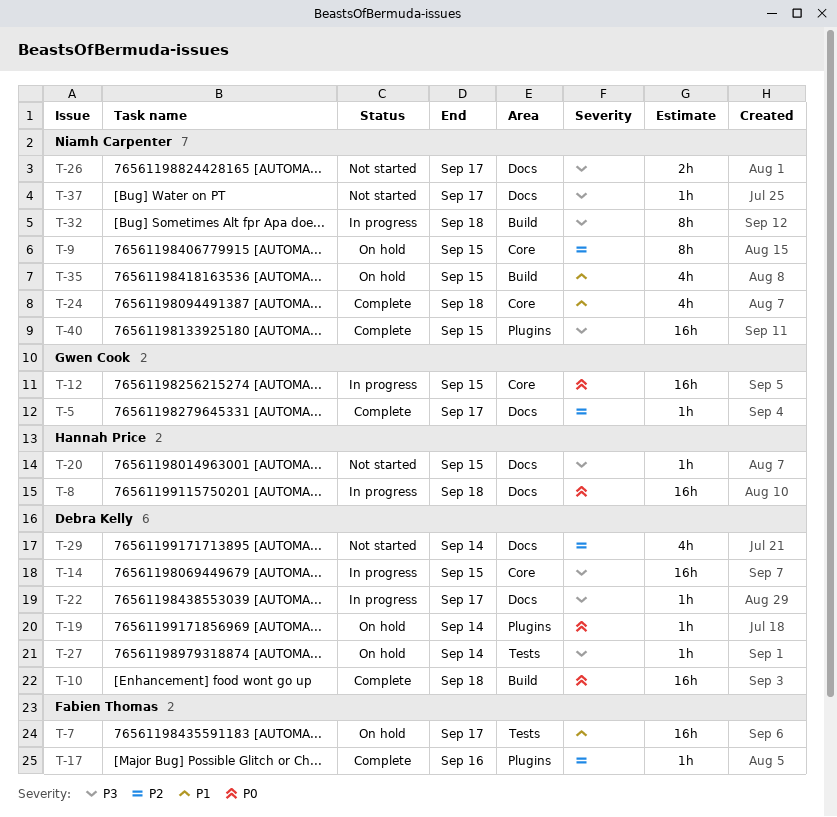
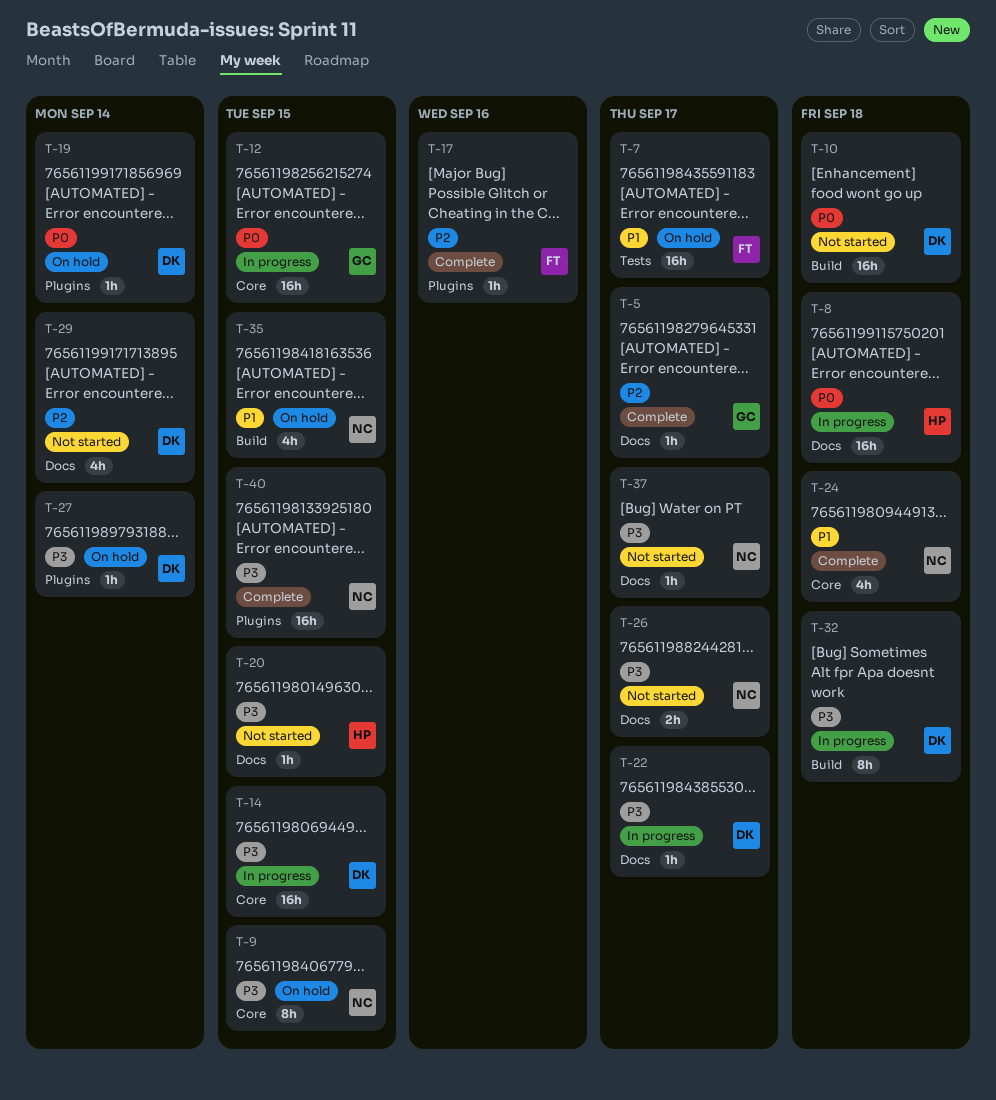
T-9, priority: P2 -> P3
T-10, status: Complete -> Not started
T-27, label: Tests -> Plugins
T-32, owner: Niamh Carpenter -> Debra Kelly

